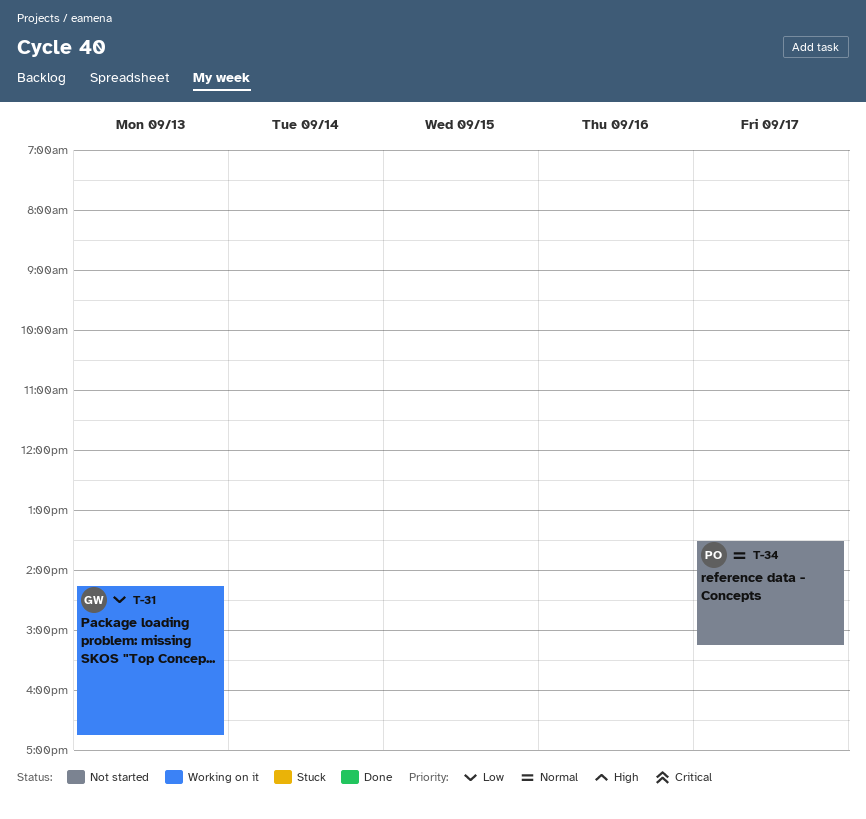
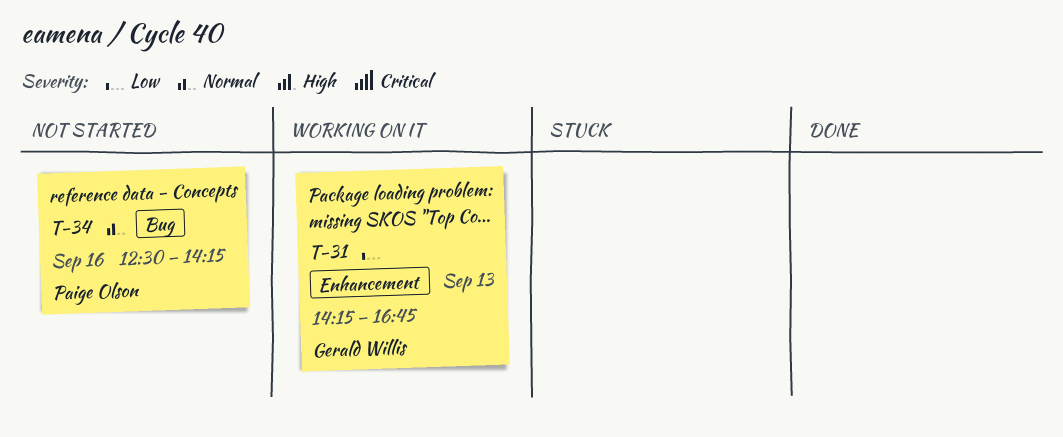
T-34, day: Sep 17 -> Sep 16
T-34, begins: 13:30 -> 12:30
T-34, ends: 15:15 -> 14:15

